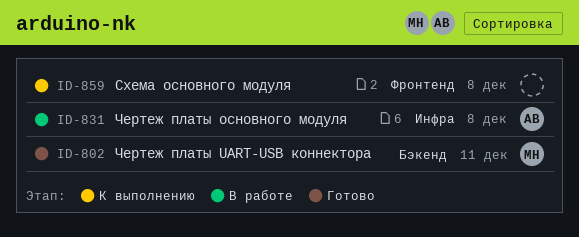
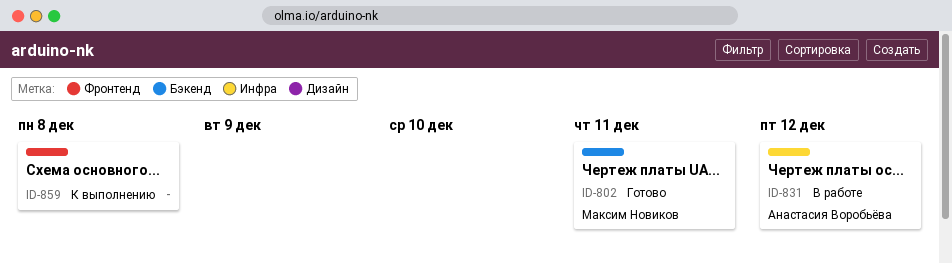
ID-831, due: Dec 8 -> Dec 12

